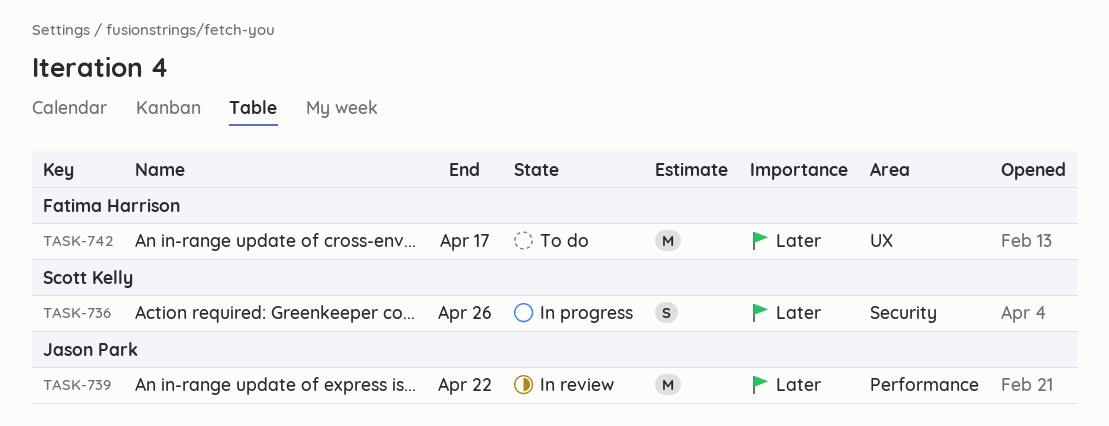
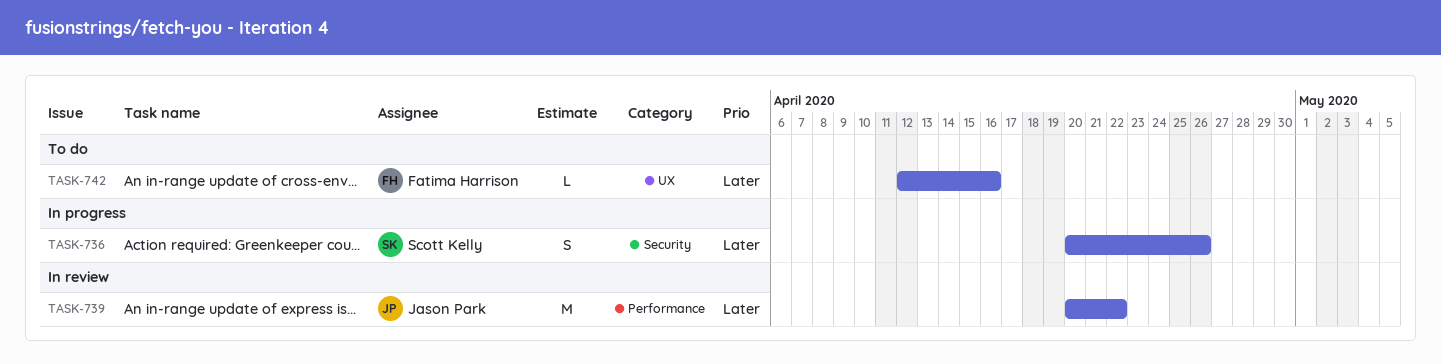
TASK-742, estimate: M -> L
TASK-742, due: Apr 17 -> Apr 16

